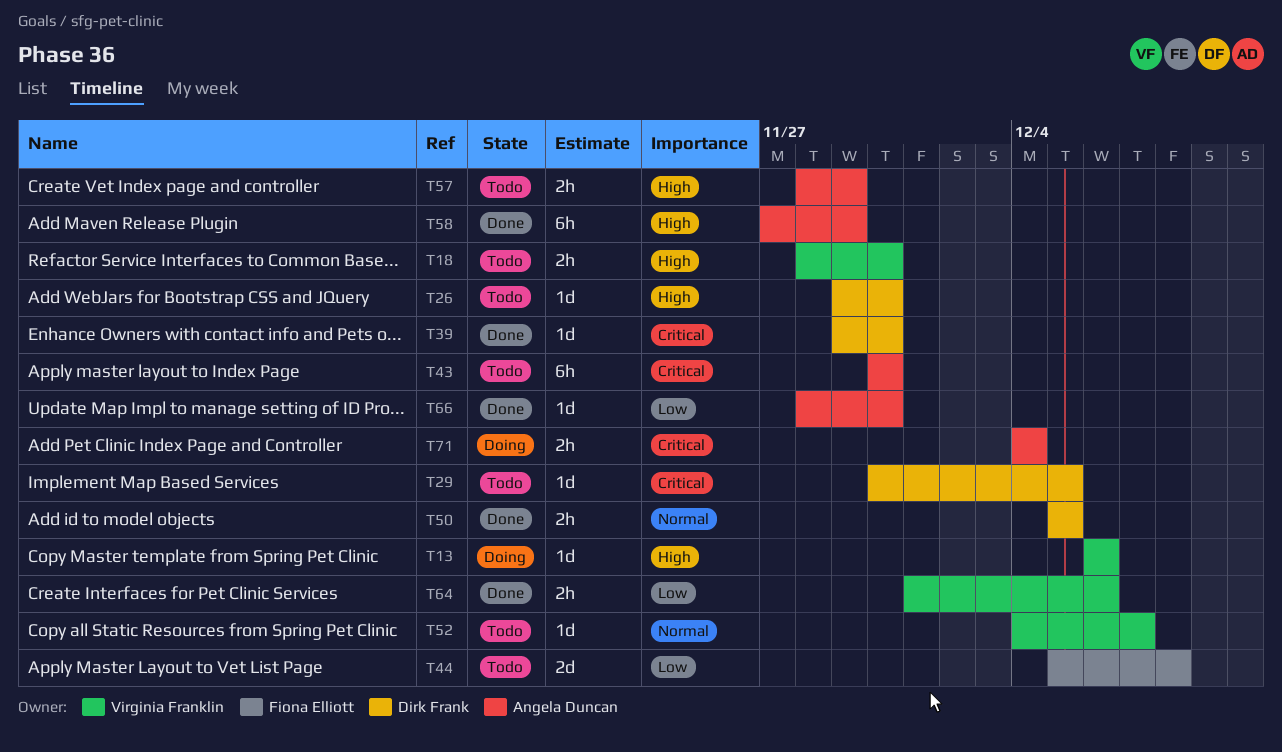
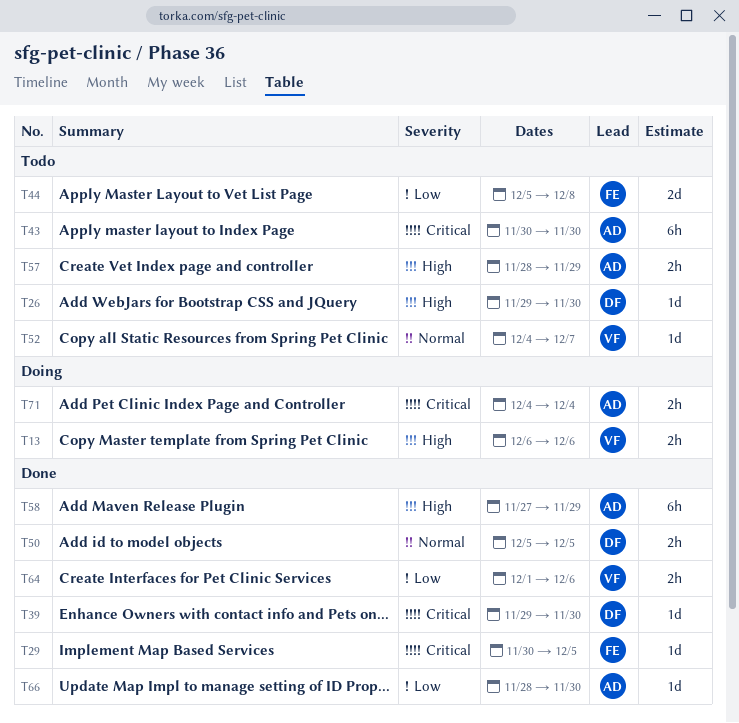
T13, estimate: 1d -> 2h
T18: present -> none
T29, status: Todo -> Done
T29, owner: Dirk Frank -> Fiona Elliott

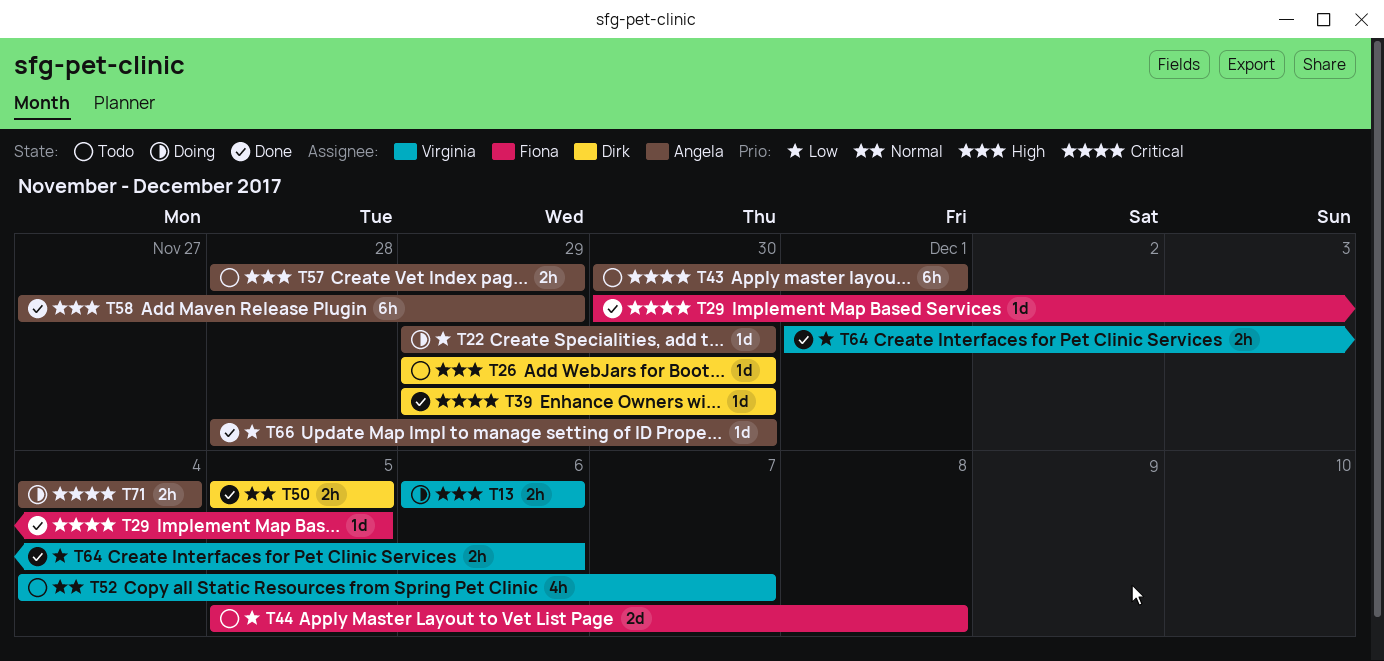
T22: none -> present
T43, due: Nov 30 -> Dec 1
T52, estimate: 1d -> 4h

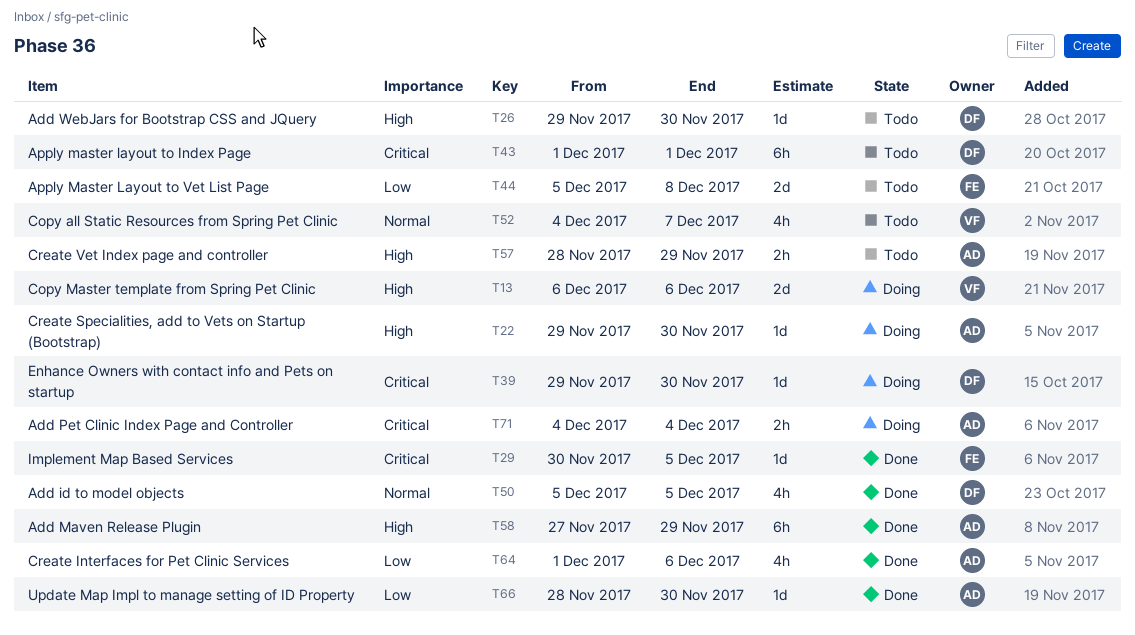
T13, estimate: 2h -> 2d
T22, priority: Low -> High
T39, status: Done -> Doing
T43, owner: Angela -> Dirk
T43, start: Nov 30 -> Dec 1
T50, estimate: 2h -> 4h
T64, owner: Virginia -> Angela
T64, estimate: 2h -> 4h

